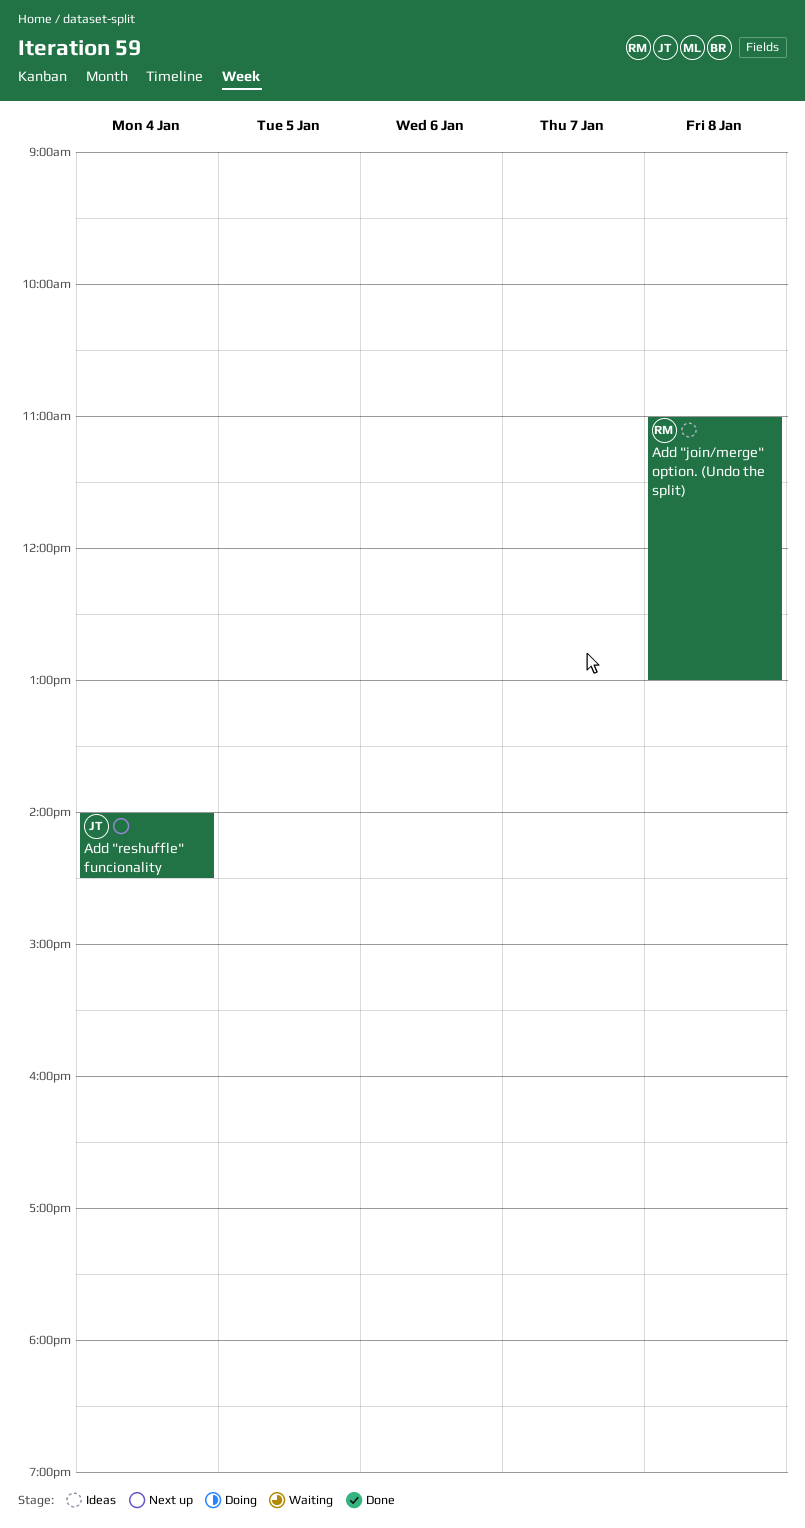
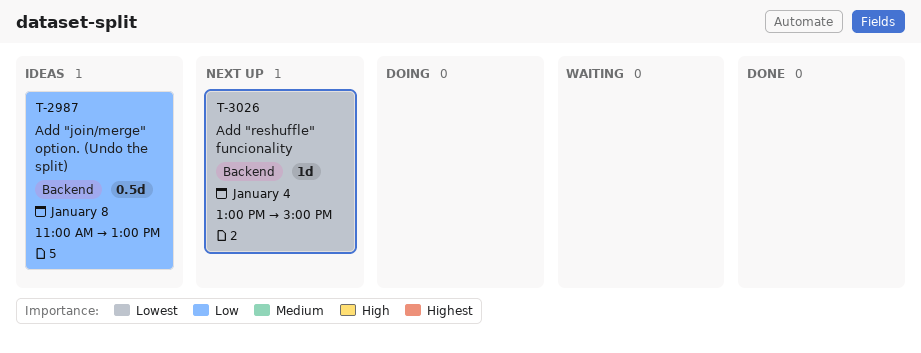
Add "reshuffle" funcionality, begins: 14:00 -> 13:00
Add "reshuffle" funcionality, ends: 14:30 -> 15:00

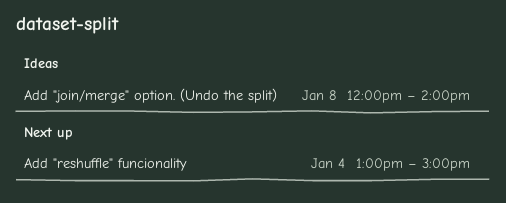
Add "join/merge" option. (Undo the split), begins: 11:00 -> 12:00
Add "join/merge" option. (Undo the split), ends: 13:00 -> 14:00

